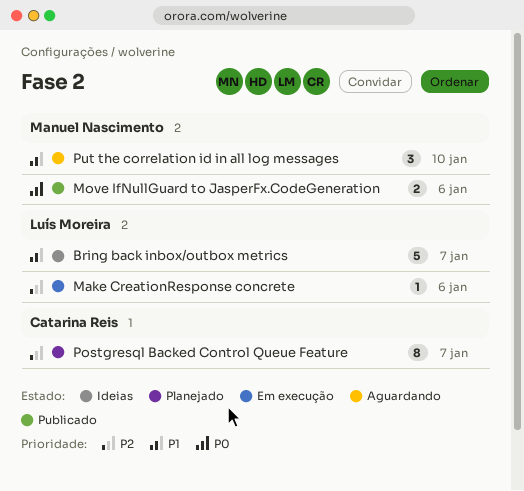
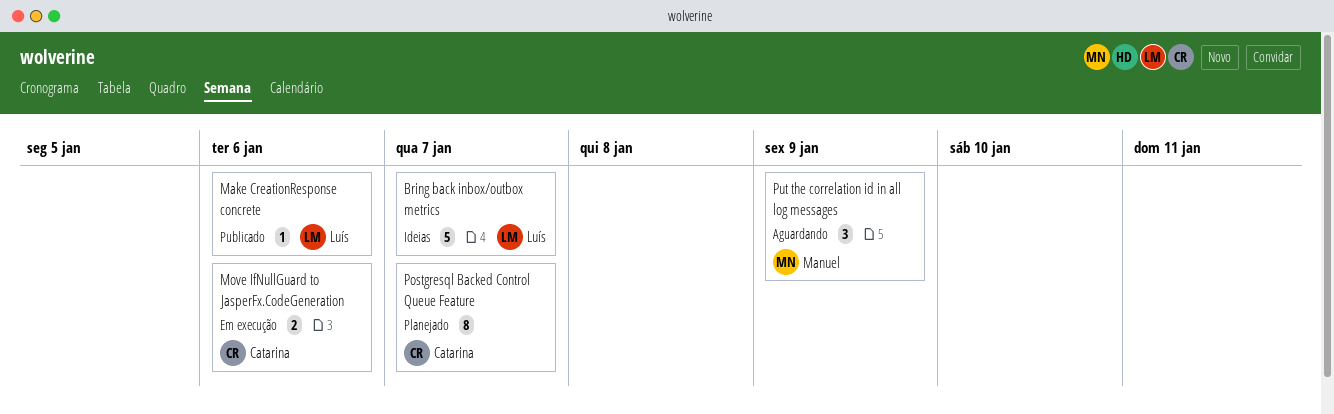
Make CreationResponse concrete, status: Em execução -> Publicado
Move IfNullGuard to JasperFx.CodeGeneration, status: Publicado -> Em execução
Move IfNullGuard to JasperFx.CodeGeneration, owner: Manuel Nascimento -> Catarina Reis
Put the correlation id in all log messages, due: Jan 10 -> Jan 9

